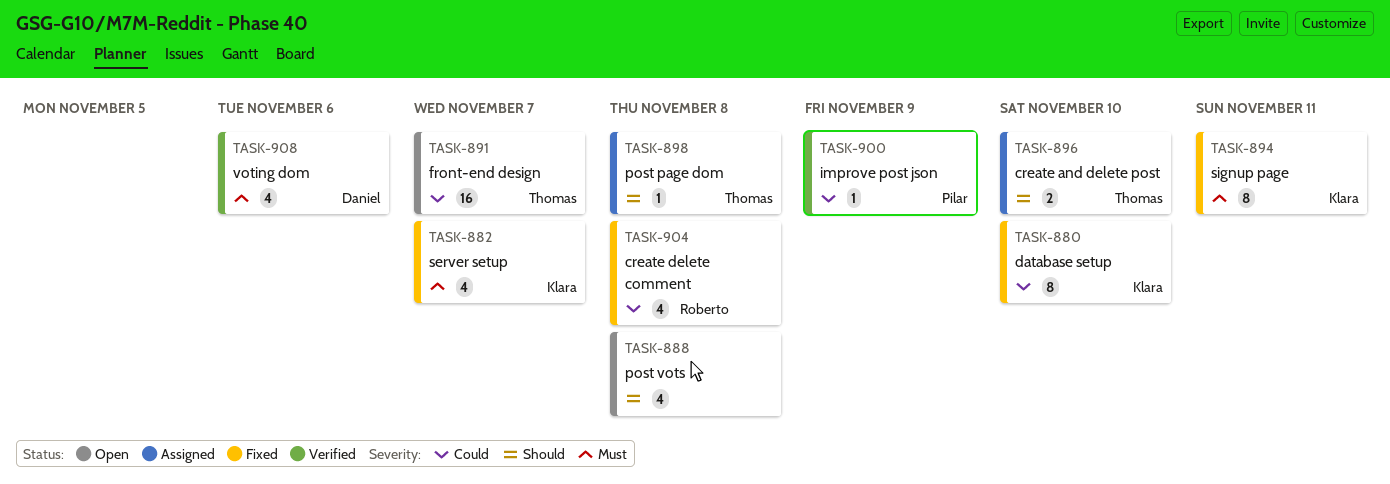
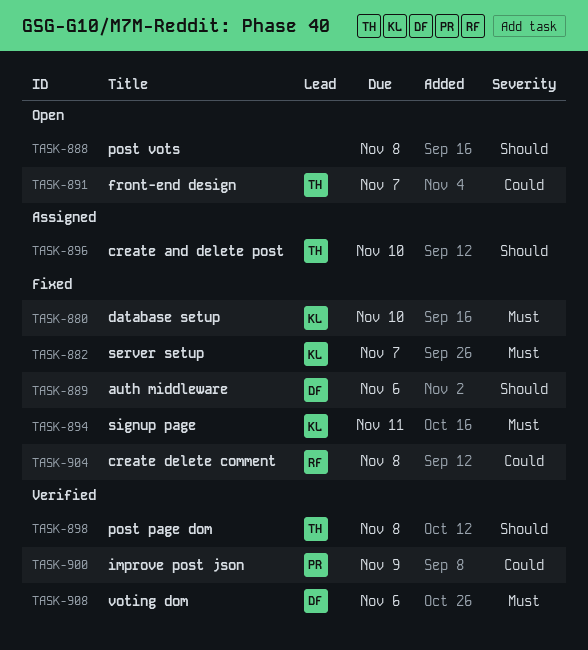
TASK-880, priority: Could -> Must
TASK-889: none -> present
TASK-898, status: Assigned -> Verified

